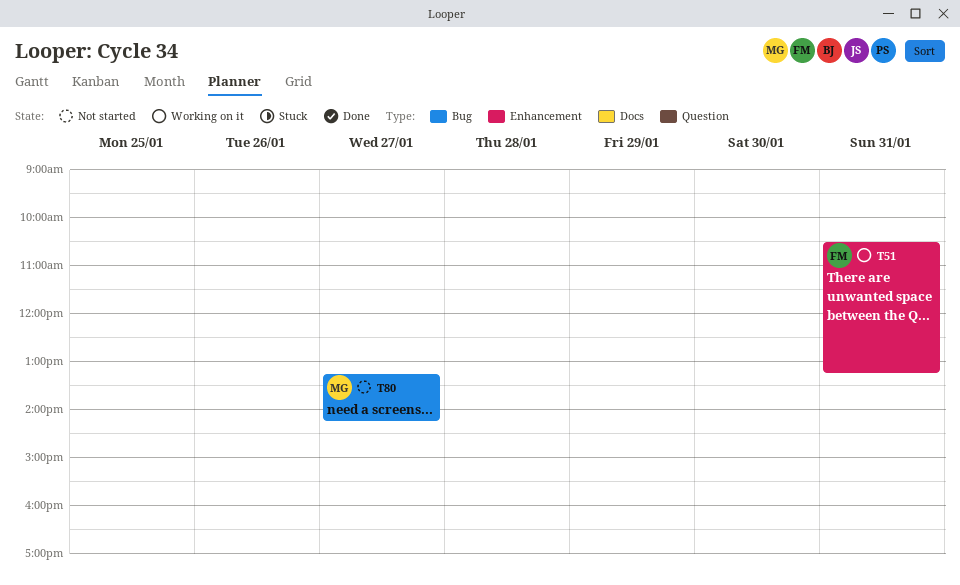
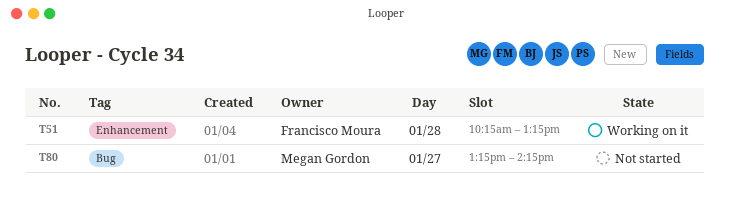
T51, day: Jan 31 -> Jan 28
T51, begins: 10:30 -> 10:15

